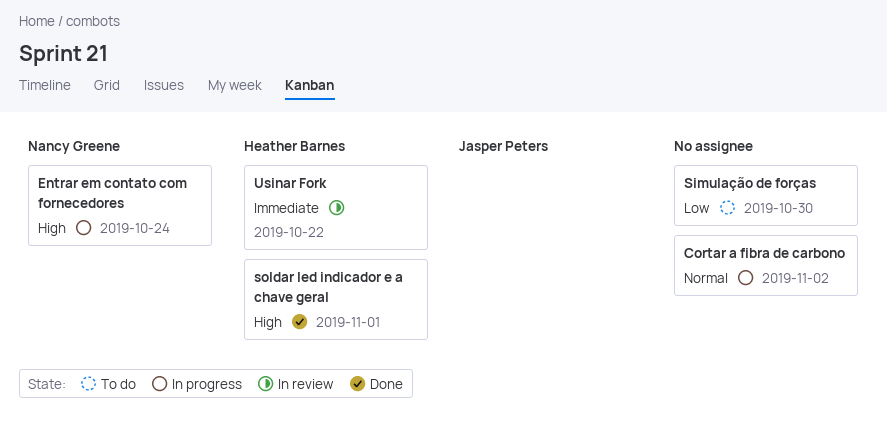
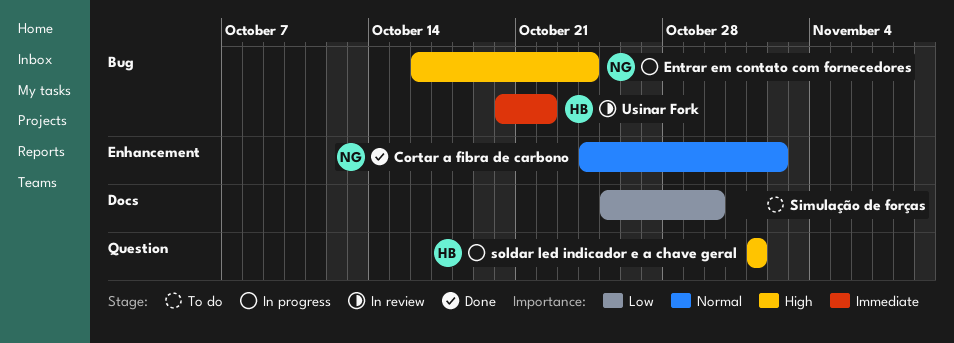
Cortar a fibra de carbono, status: In progress -> Done
Cortar a fibra de carbono, owner: none -> Nancy Greene
soldar led indicador e a chave geral, status: Done -> In progress

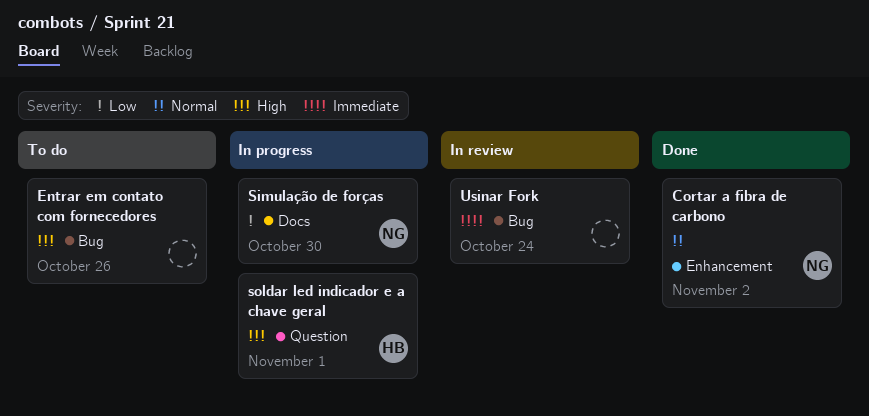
Entrar em contato com fornecedores, status: In progress -> To do
Entrar em contato com fornecedores, owner: NG -> none
Entrar em contato com fornecedores, due: Oct 24 -> Oct 26
Simulação de forças, status: To do -> In progress
Simulação de forças, owner: none -> NG
Usinar Fork, owner: HB -> none
Usinar Fork, due: Oct 22 -> Oct 24

